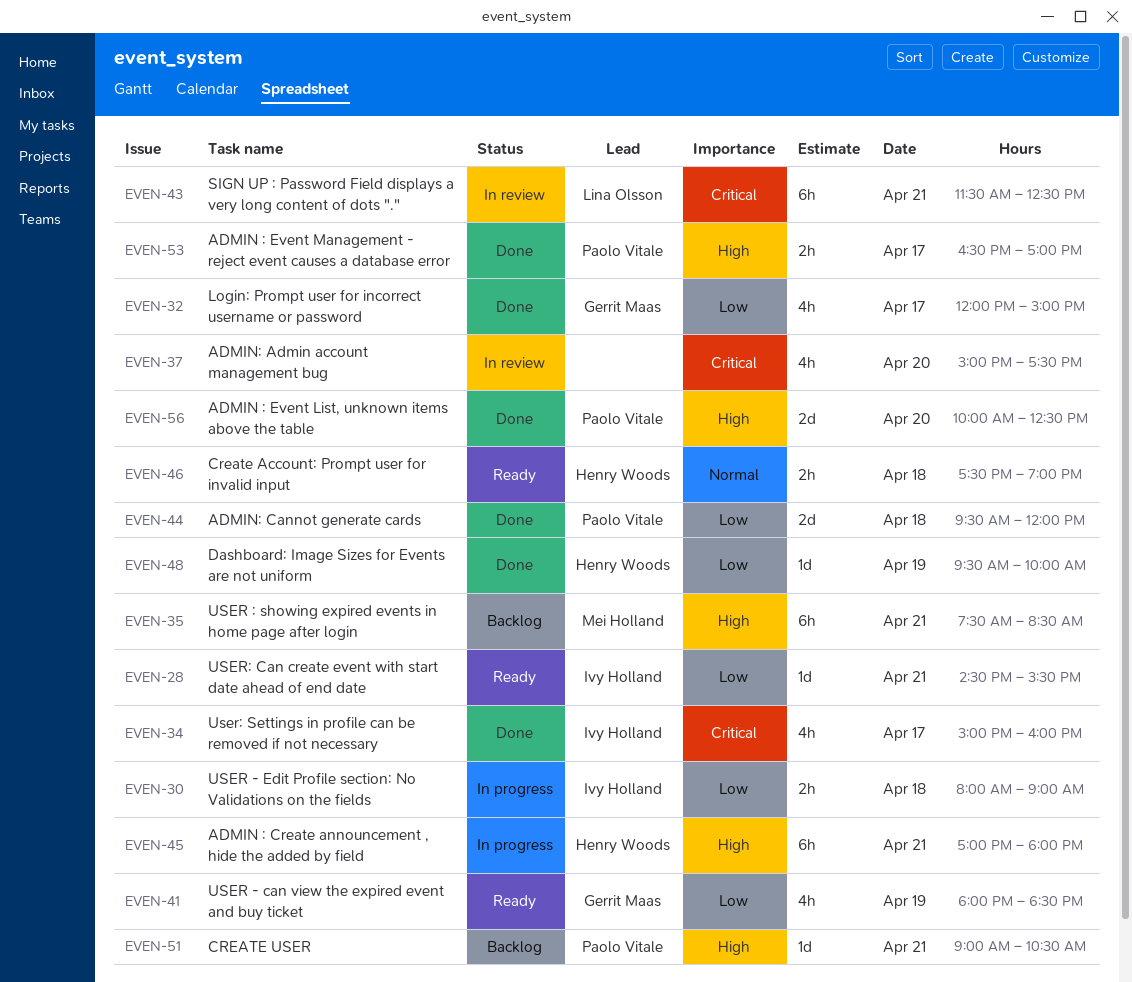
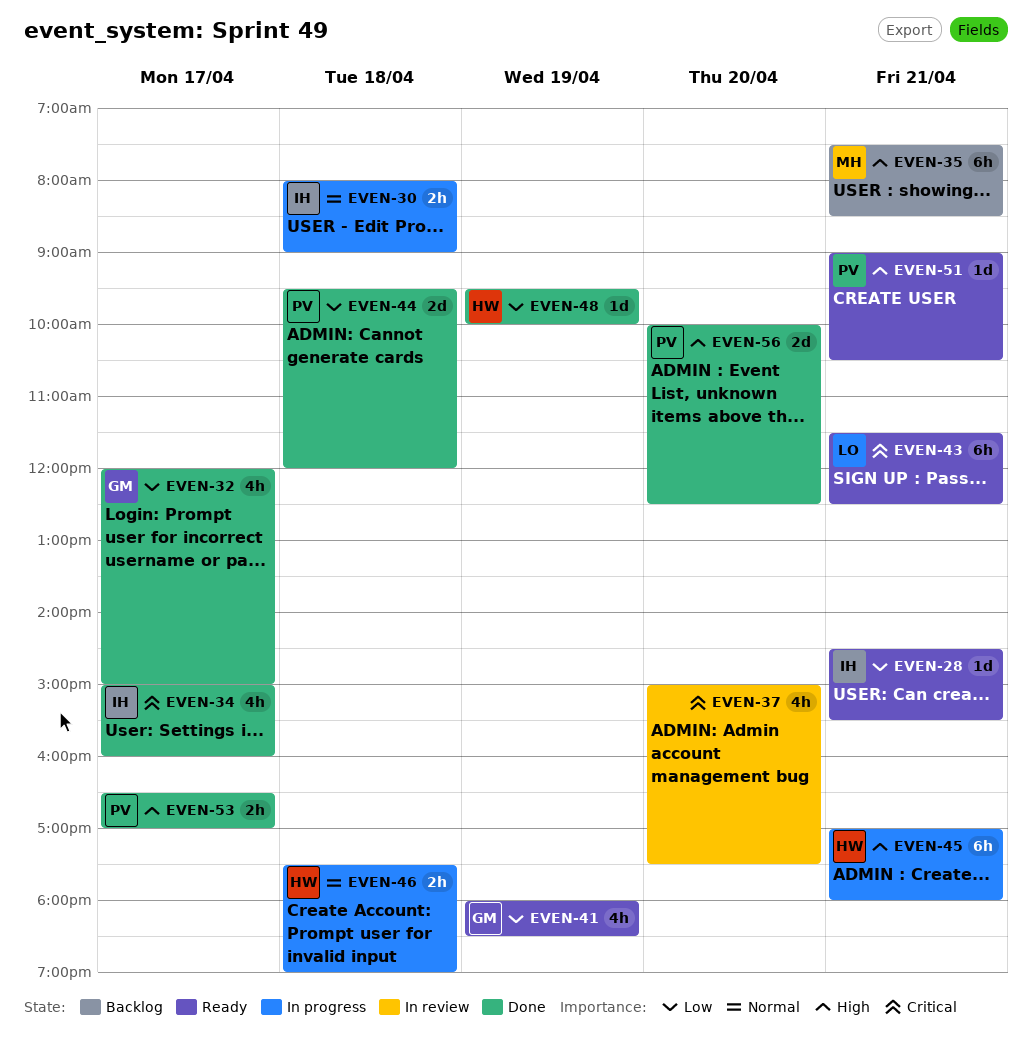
EVEN-30, priority: Low -> Normal
EVEN-43, status: In review -> Ready
EVEN-46, status: Ready -> In progress
EVEN-51, status: Backlog -> Ready

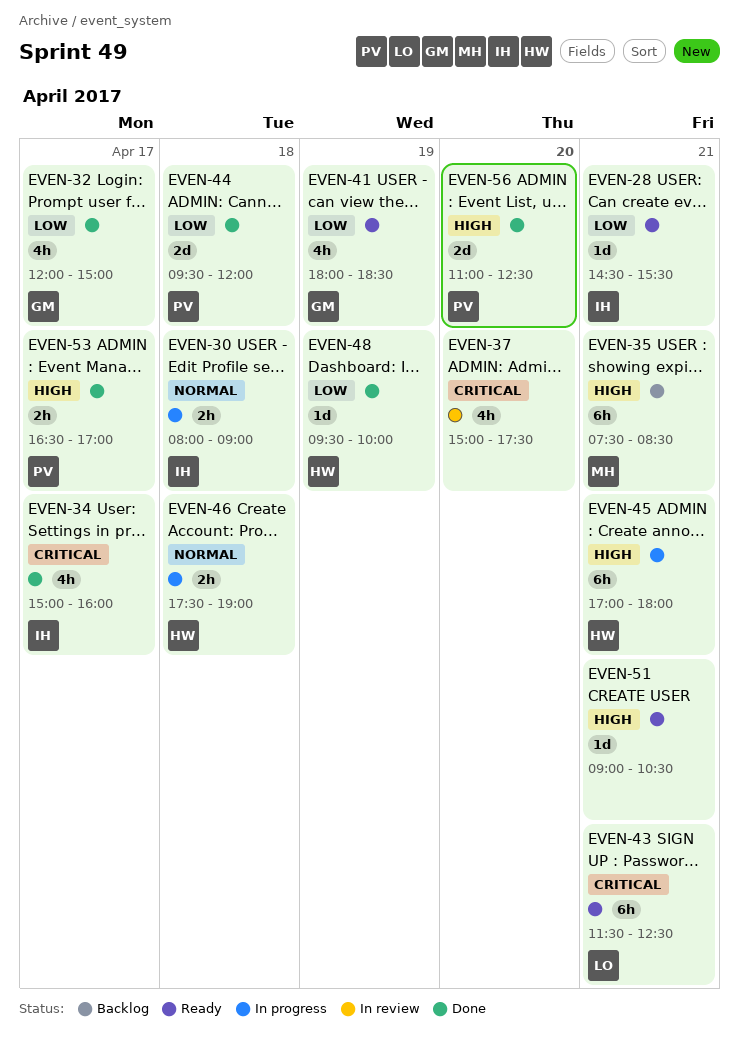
EVEN-51, owner: PV -> none
EVEN-56, begins: 10:00 -> 11:00

